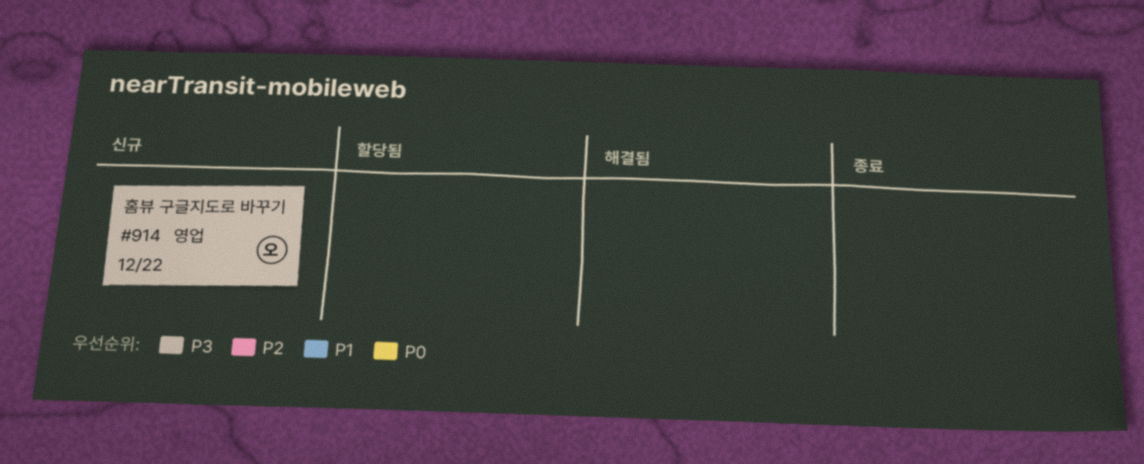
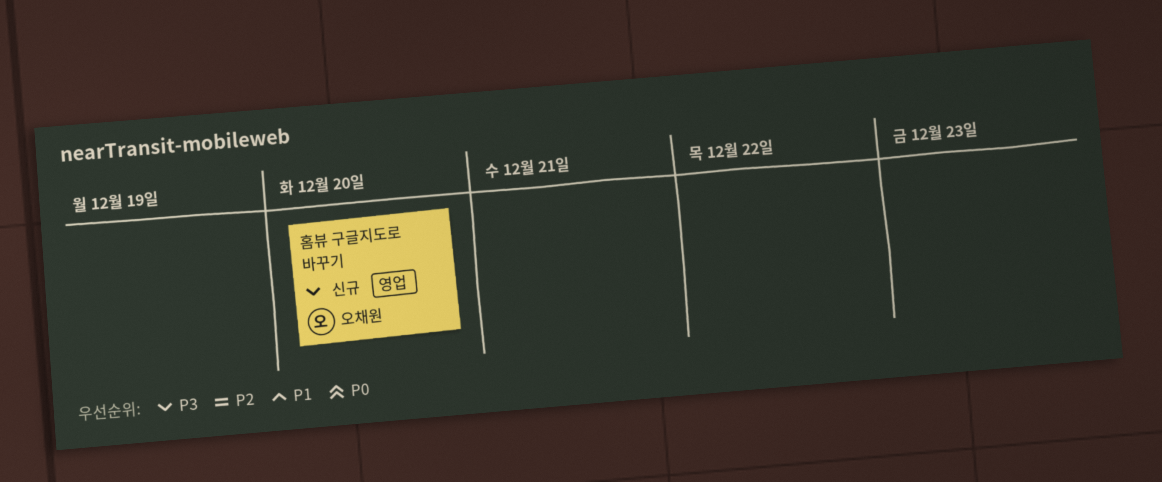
홈뷰 구글지도로 바꾸기, due: Dec 22 -> Dec 20

